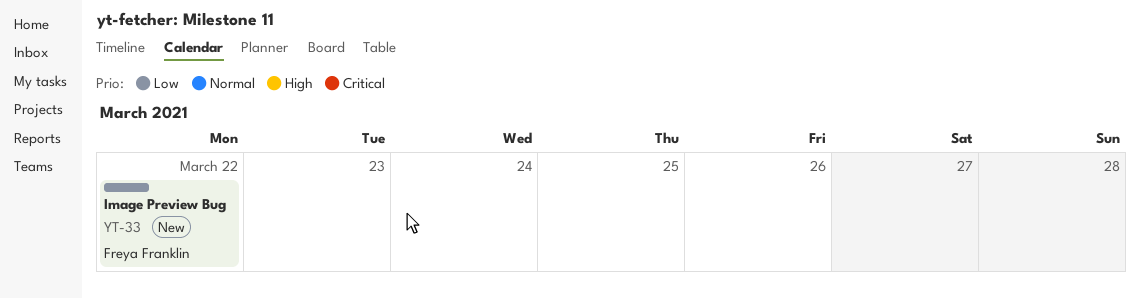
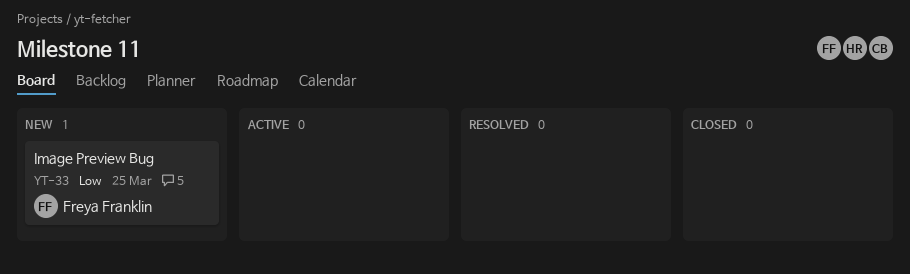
YT-33, due: Mar 22 -> Mar 25

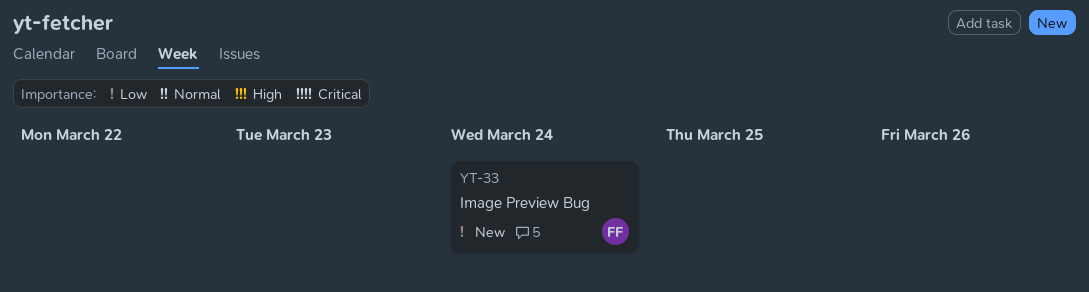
YT-33, due: Mar 25 -> Mar 24

